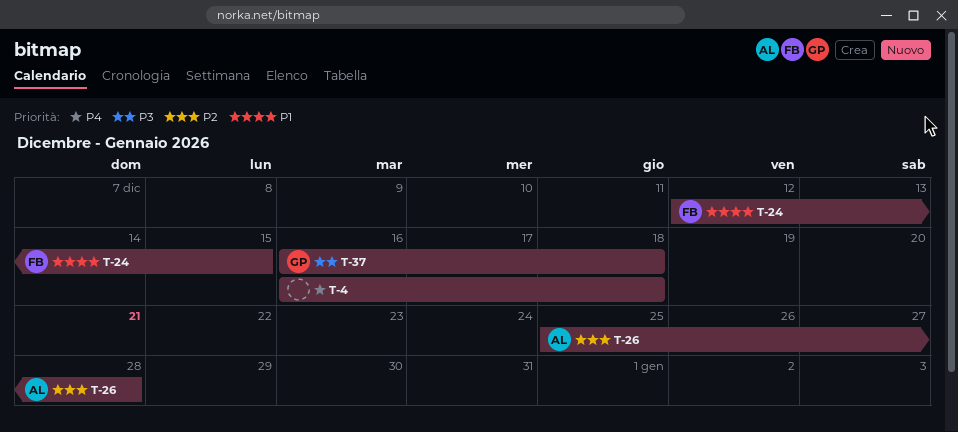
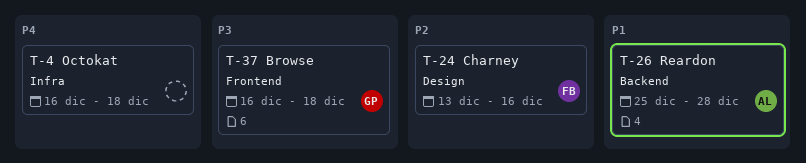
T-24, priority: P1 -> P2
T-24, start: Dec 12 -> Dec 13
T-24, due: Dec 15 -> Dec 16
T-26, priority: P2 -> P1

